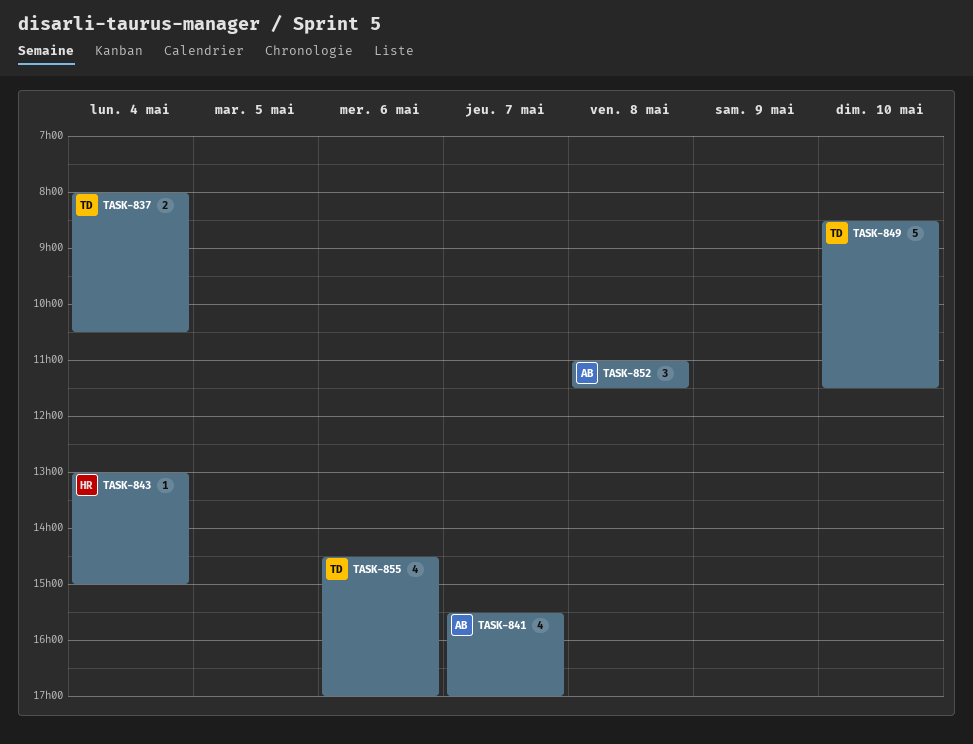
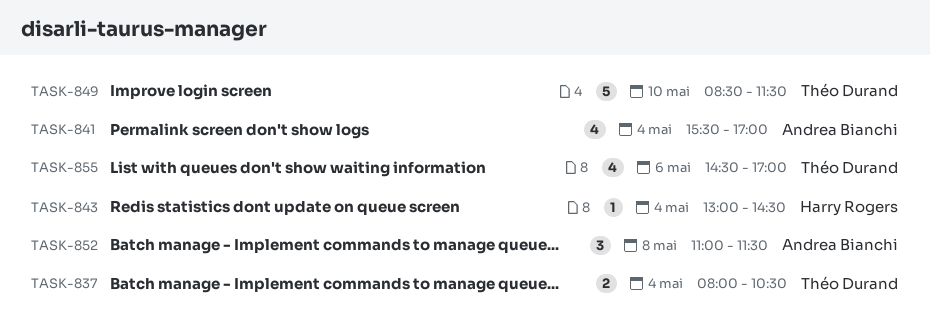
TASK-841, day: May 7 -> May 4
TASK-843, ends: 15:00 -> 14:30

